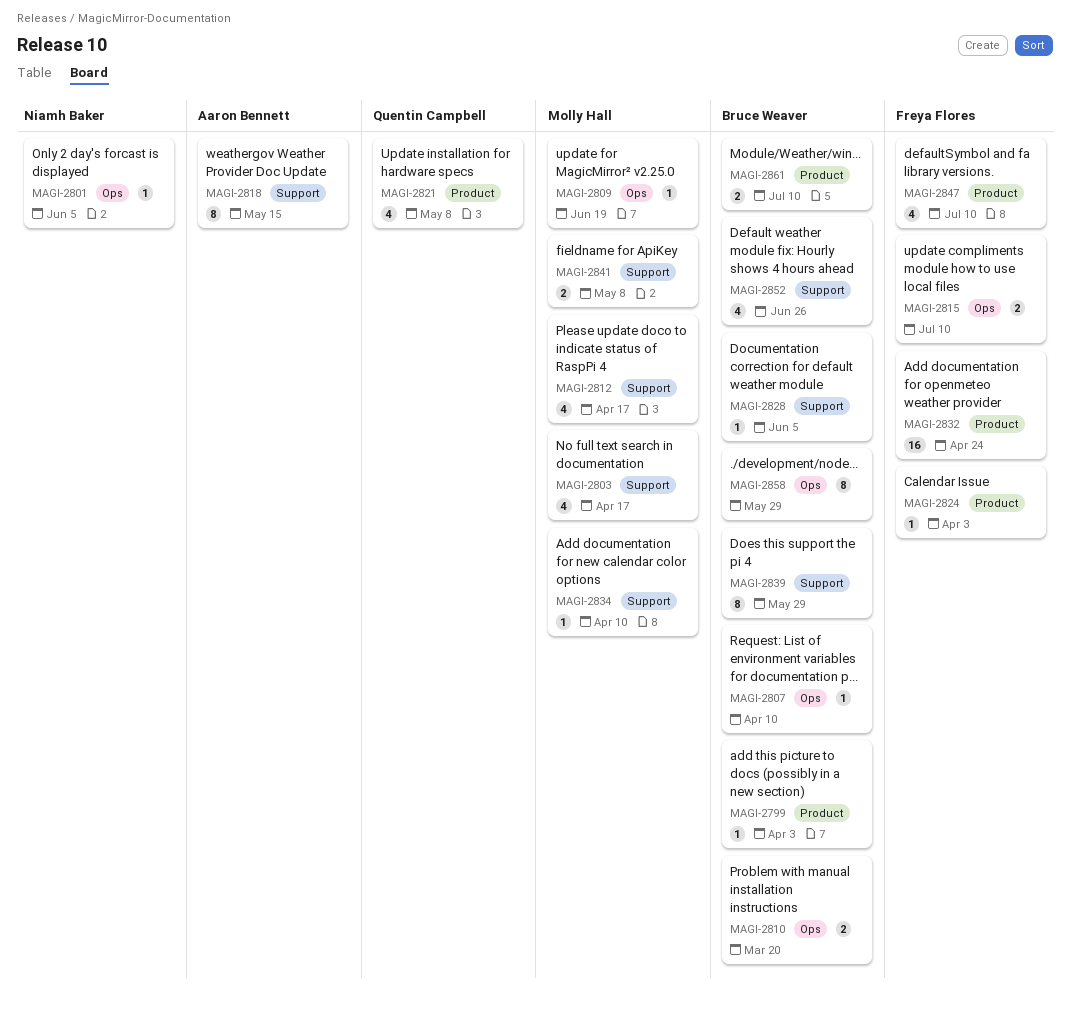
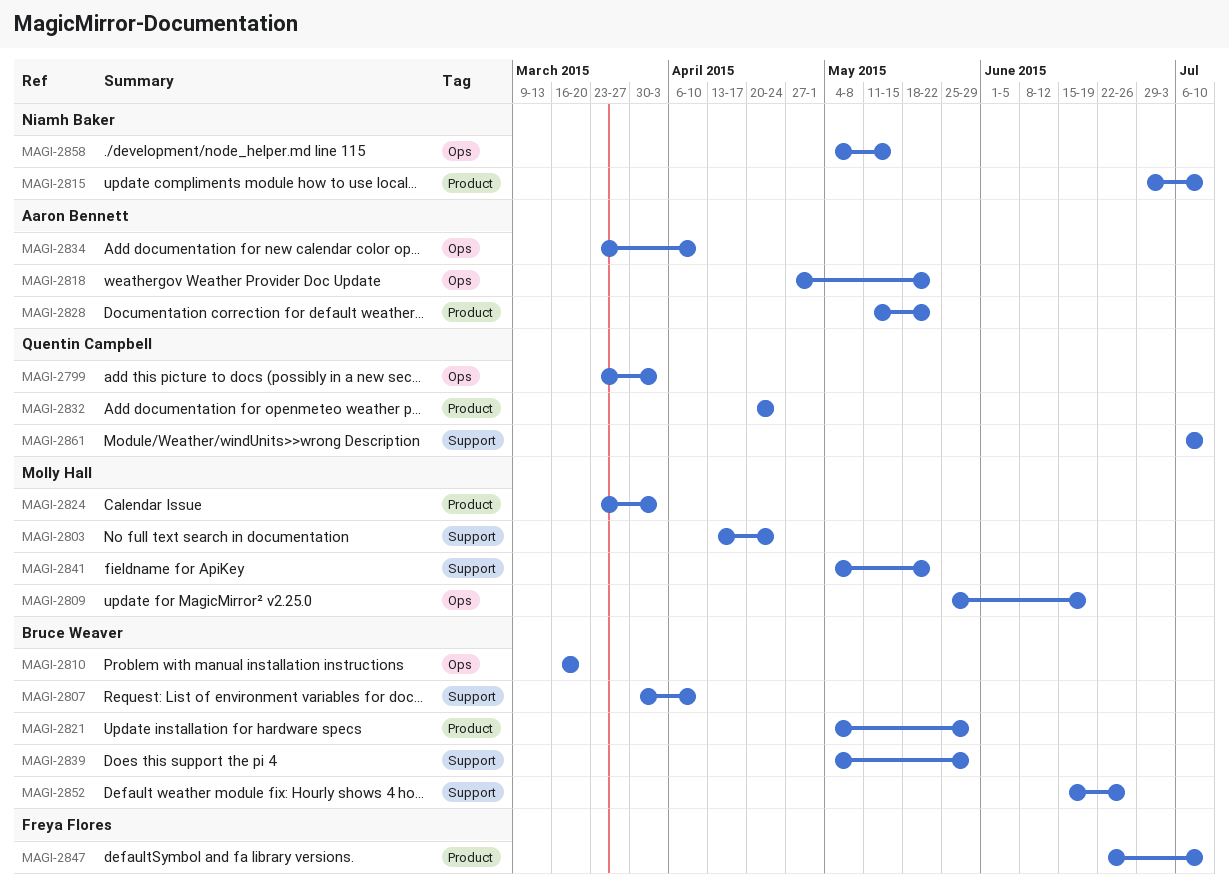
MAGI-2799, owner: Bruce Weaver -> Quentin Campbell
MAGI-2799, label: Product -> Ops
MAGI-2801: present -> none
MAGI-2803, due: Apr 17 -> Apr 24
MAGI-2807, label: Ops -> Support
MAGI-2812: present -> none
MAGI-2815, owner: Freya Flores -> Niamh Baker
MAGI-2815, label: Ops -> Product
MAGI-2818, label: Support -> Ops
MAGI-2818, due: May 15 -> May 22
MAGI-2821, owner: Quentin Campbell -> Bruce Weaver
MAGI-2821, due: May 8 -> May 29
MAGI-2824, owner: Freya Flores -> Molly Hall
MAGI-2828, owner: Bruce Weaver -> Aaron Bennett
MAGI-2828, label: Support -> Product
MAGI-2828, due: Jun 5 -> May 22
MAGI-2832, owner: Freya Flores -> Quentin Campbell
MAGI-2834, owner: Molly Hall -> Aaron Bennett
MAGI-2834, label: Support -> Ops
MAGI-2841, due: May 8 -> May 22
MAGI-2858, owner: Bruce Weaver -> Niamh Baker
MAGI-2858, due: May 29 -> May 15
MAGI-2861, owner: Bruce Weaver -> Quentin Campbell
MAGI-2861, label: Product -> Support

